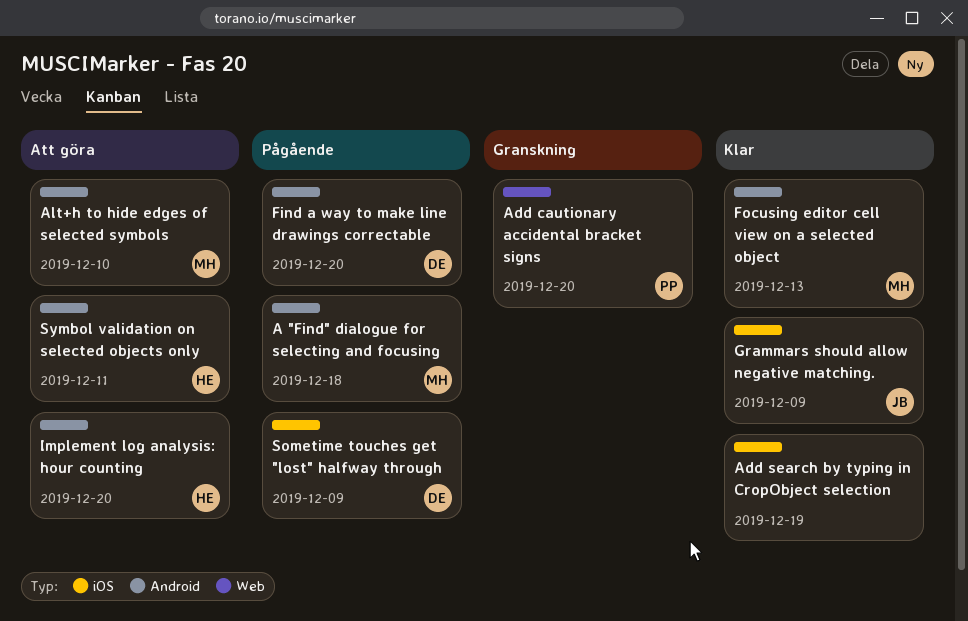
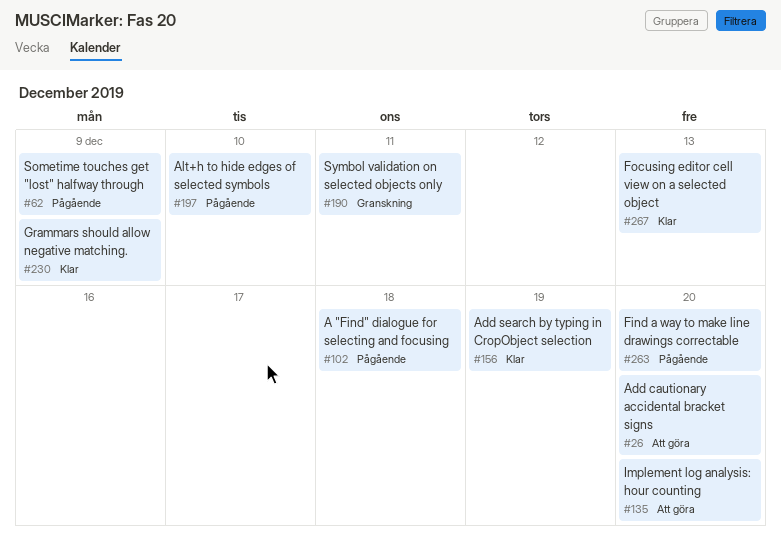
Add cautionary accidental bracket signs, status: Granskning -> Att göra
Alt+h to hide edges of selected symbols, status: Att göra -> Pågående
Symbol validation on selected objects only, status: Att göra -> Granskning

